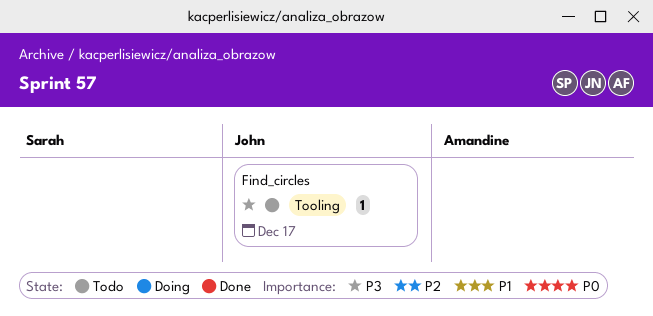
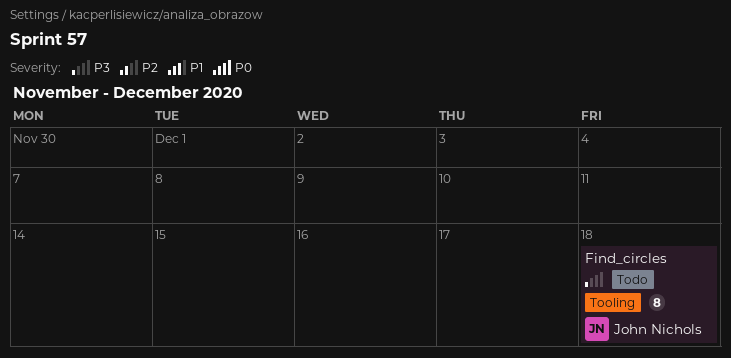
Find_circles, estimate: 1 -> 8
Find_circles, due: Dec 17 -> Dec 18

